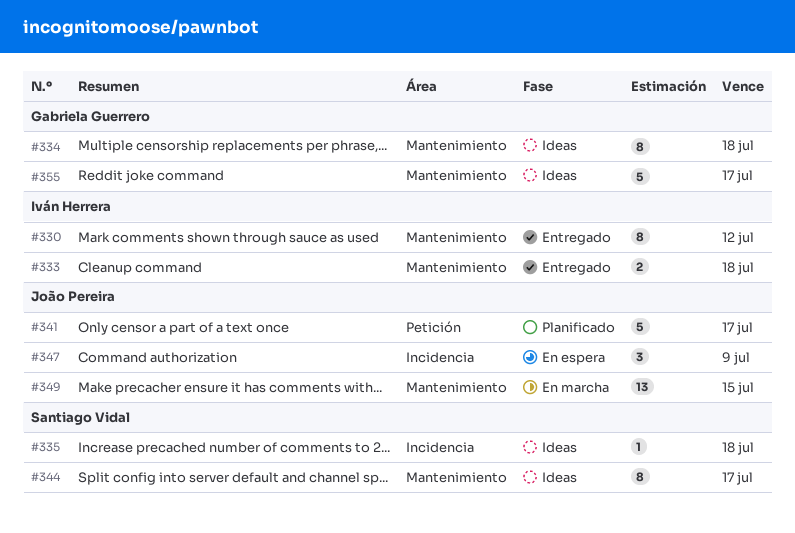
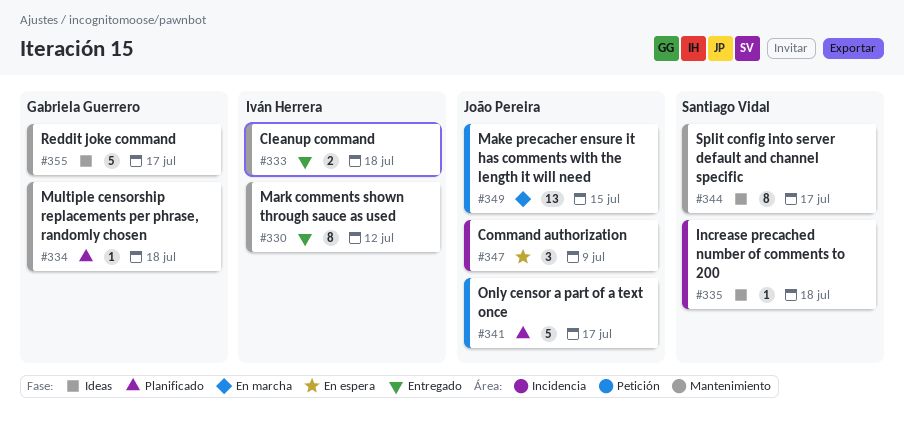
#334, status: Ideas -> Planificado
#334, estimate: 8 -> 1
#349, label: Mantenimiento -> Petición

